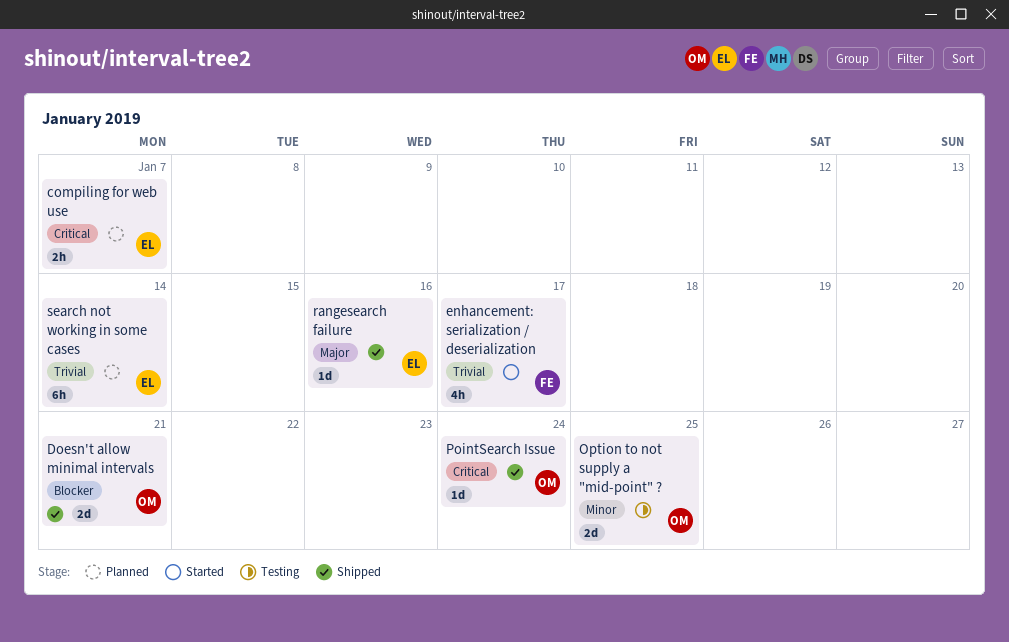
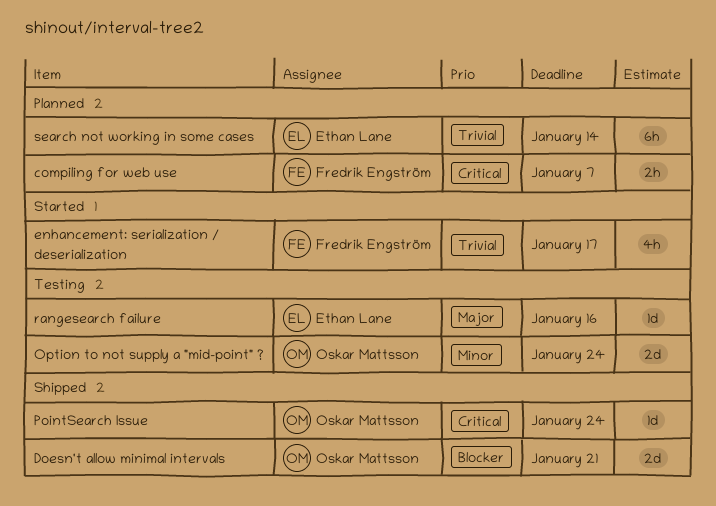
compiling for web use, owner: Ethan Lane -> Fredrik Engström
Option to not supply a "mid-point" ?, due: Jan 25 -> Jan 24
rangesearch failure, status: Shipped -> Testing

